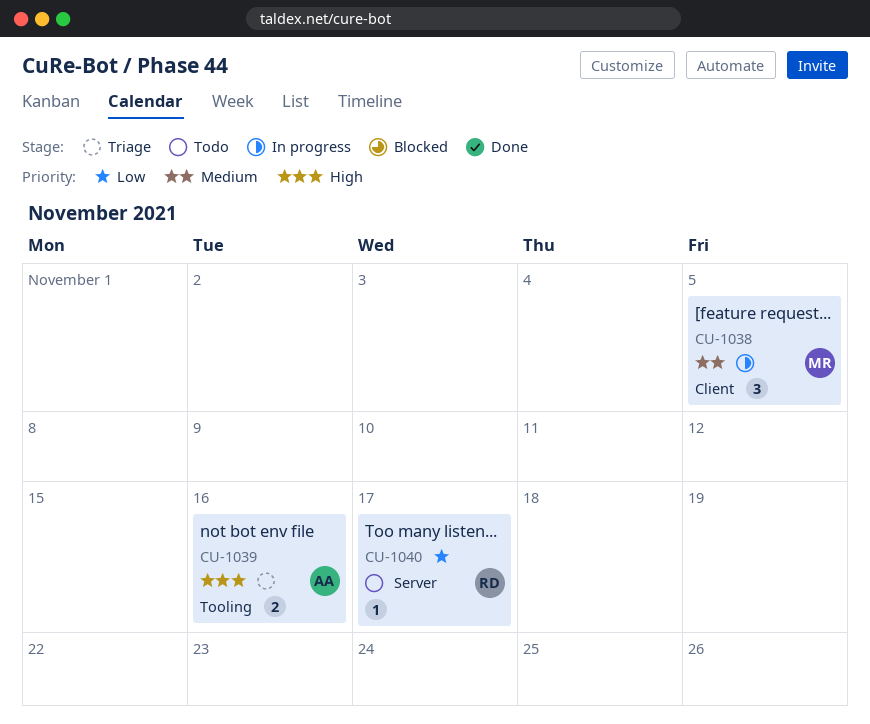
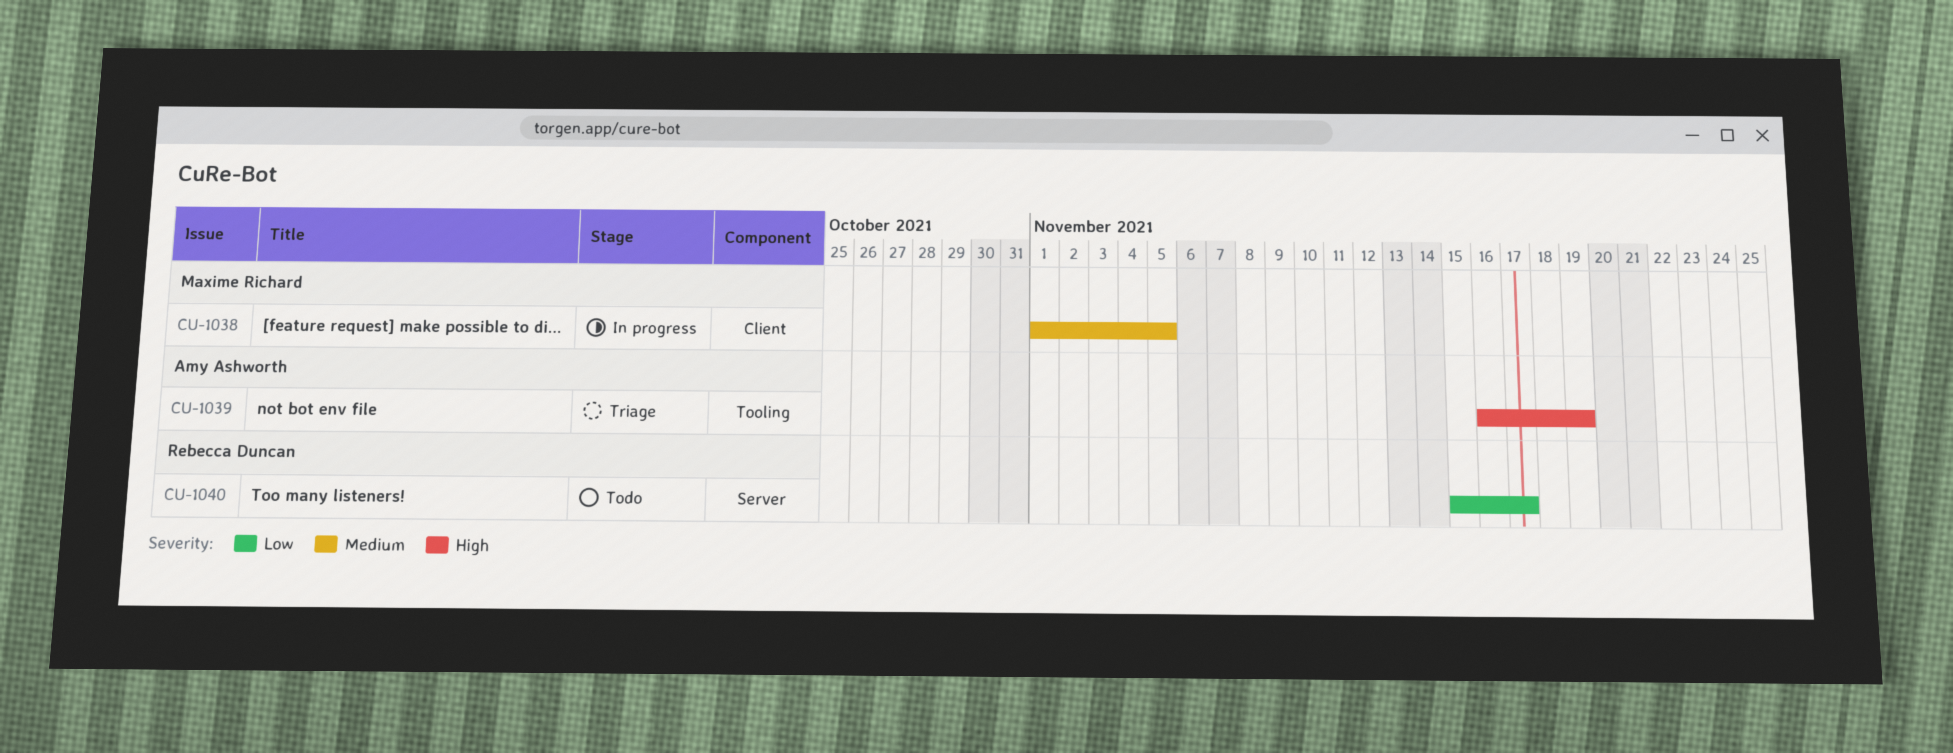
CU-1039, due: Nov 16 -> Nov 19

